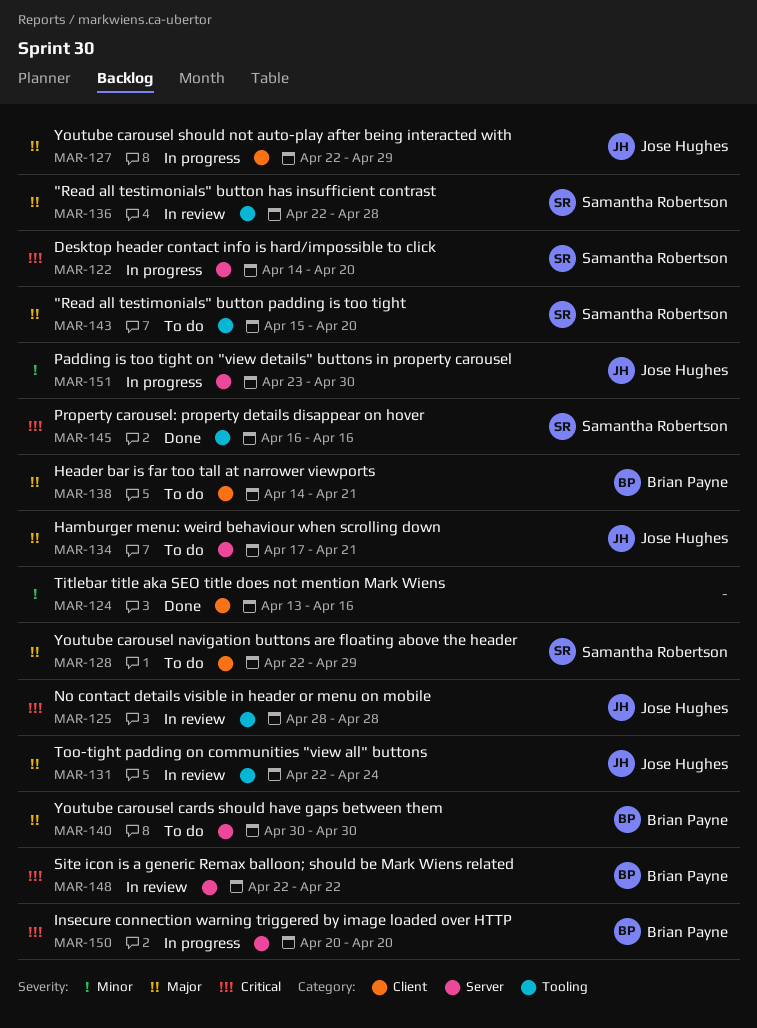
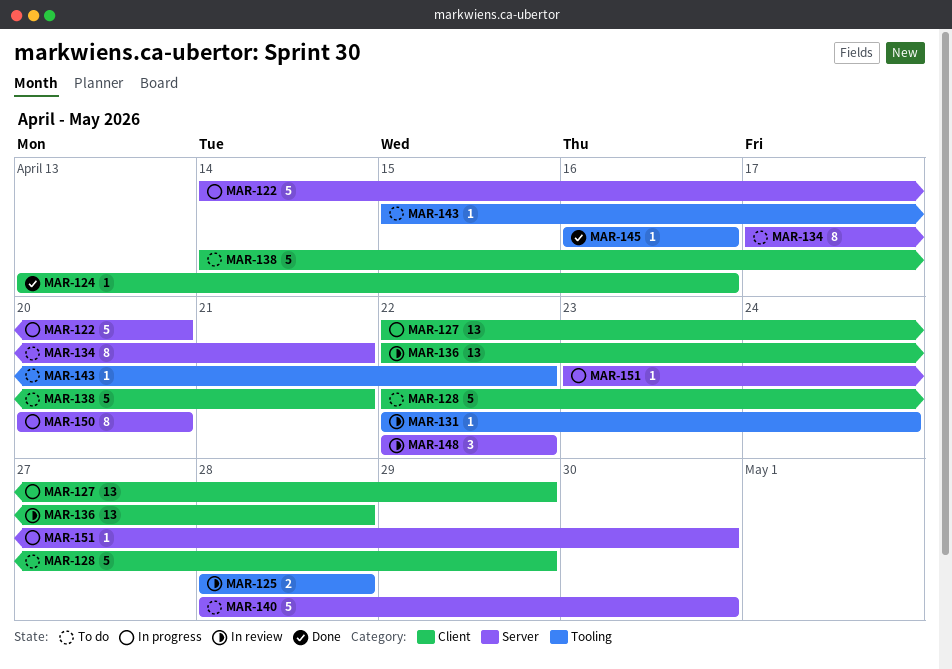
MAR-136, label: Tooling -> Client
MAR-140, start: Apr 30 -> Apr 28
MAR-143, due: Apr 20 -> Apr 22

